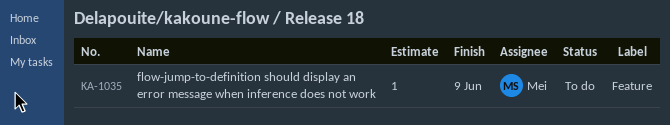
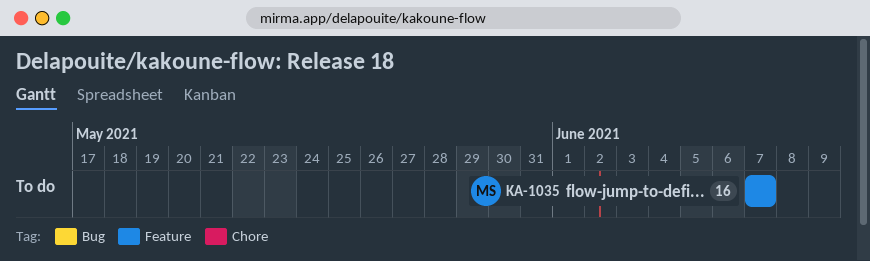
KA-1035, estimate: 1 -> 16
KA-1035, due: Jun 9 -> Jun 7

